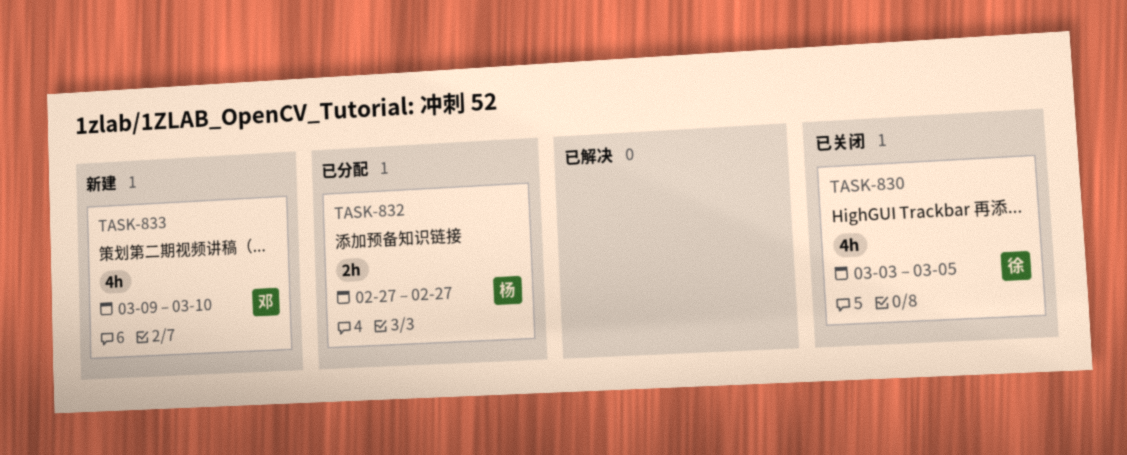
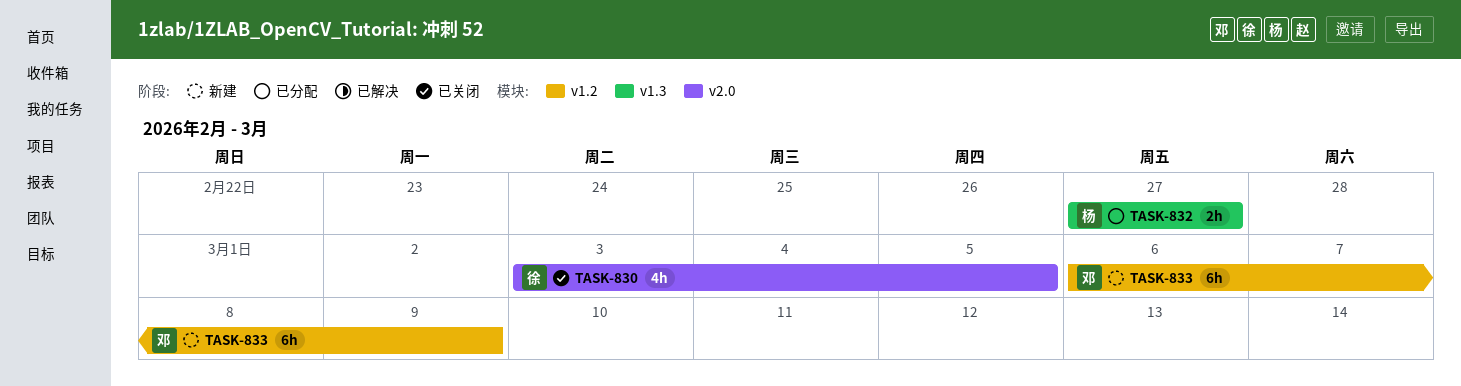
TASK-833, estimate: 4h -> 6h
TASK-833, start: Mar 9 -> Mar 6
TASK-833, due: Mar 10 -> Mar 9

